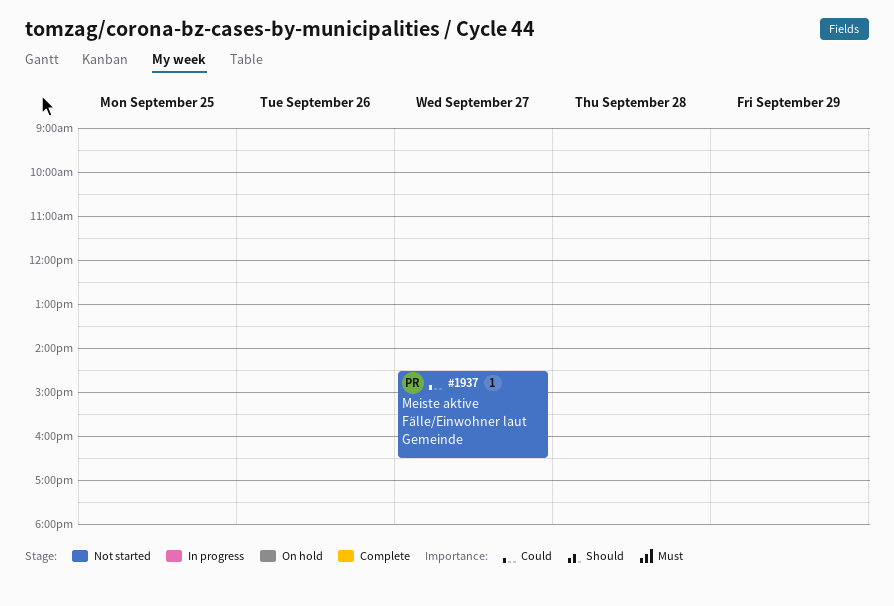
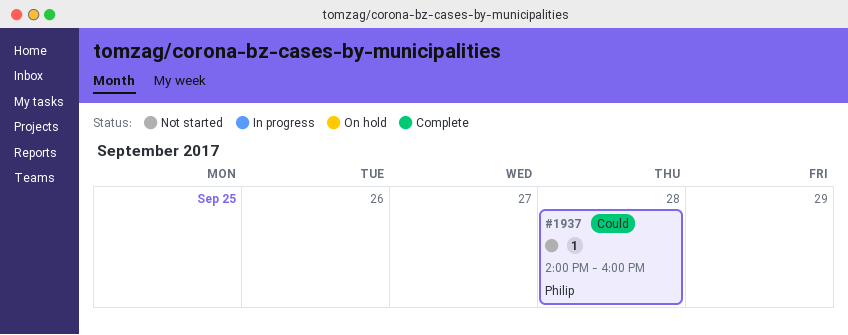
#1937, day: Sep 27 -> Sep 28
#1937, begins: 14:30 -> 14:00
#1937, ends: 16:30 -> 16:00

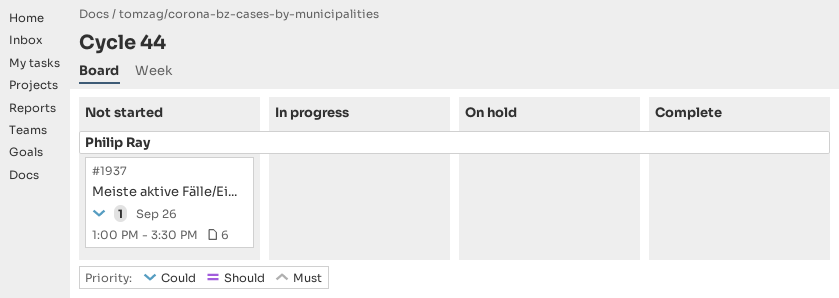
#1937, day: Sep 28 -> Sep 26
#1937, begins: 14:00 -> 13:00
#1937, ends: 16:00 -> 15:30

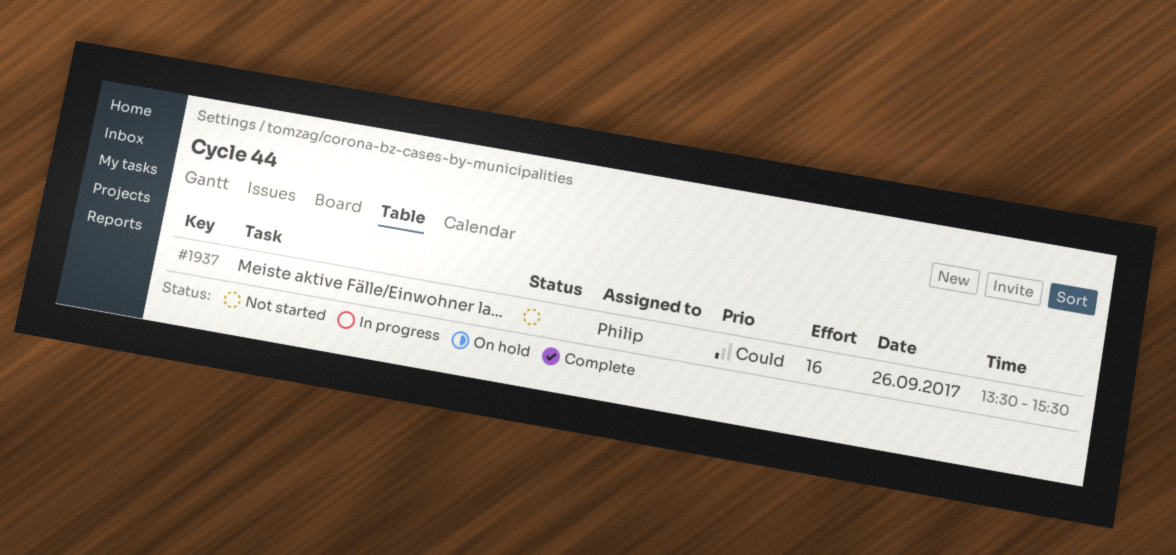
#1937, estimate: 1 -> 16
#1937, begins: 13:00 -> 13:30

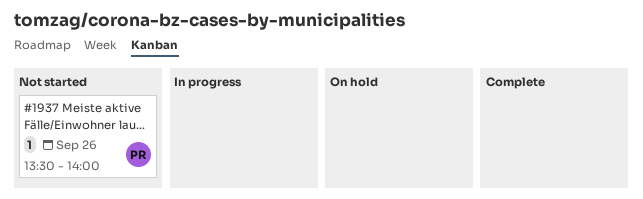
#1937, estimate: 16 -> 1
#1937, ends: 15:30 -> 14:00

